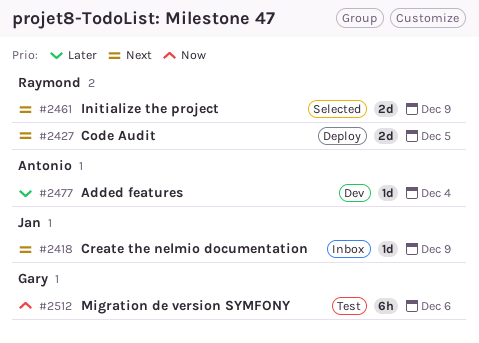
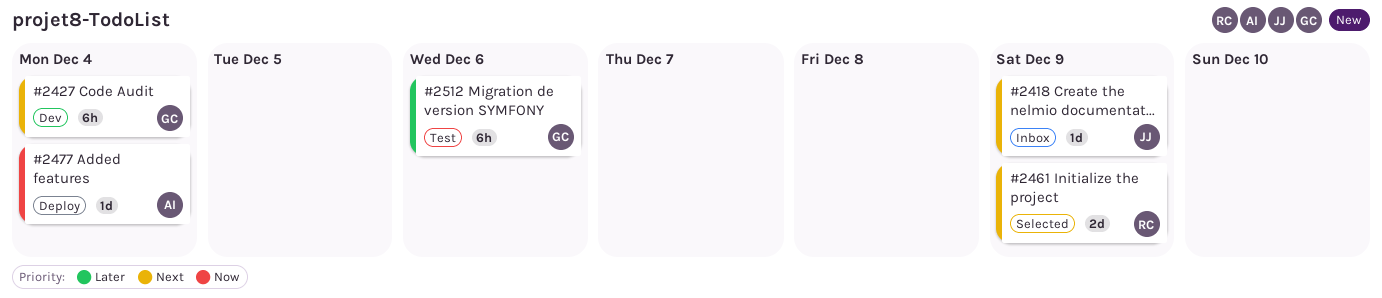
#2427, status: Deploy -> Dev
#2427, owner: Raymond -> Gary
#2427, estimate: 2d -> 6h
#2427, due: Dec 5 -> Dec 4
#2477, status: Dev -> Deploy
#2477, priority: Later -> Now
#2512, priority: Now -> Later

